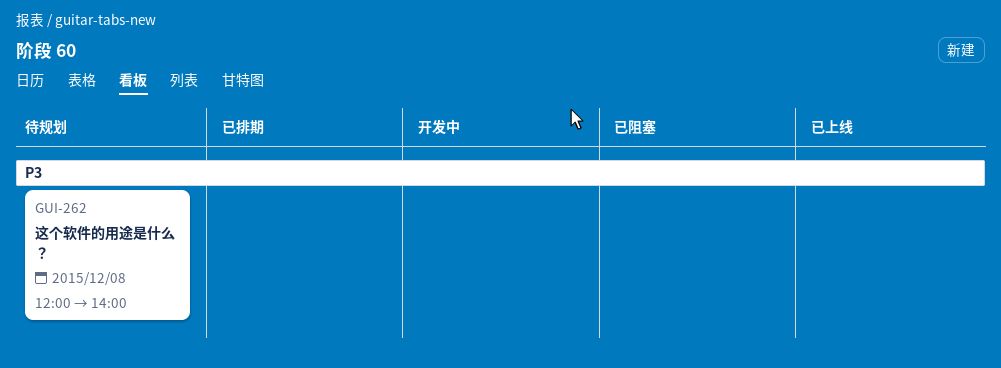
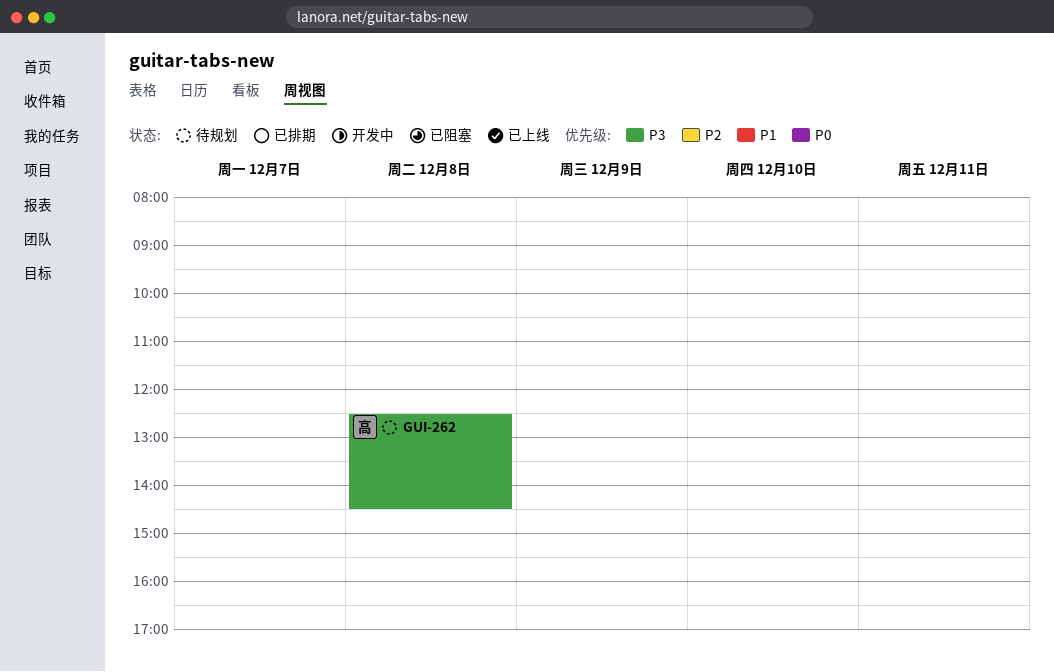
GUI-262, begins: 12:00 -> 12:30
GUI-262, ends: 14:00 -> 14:30

